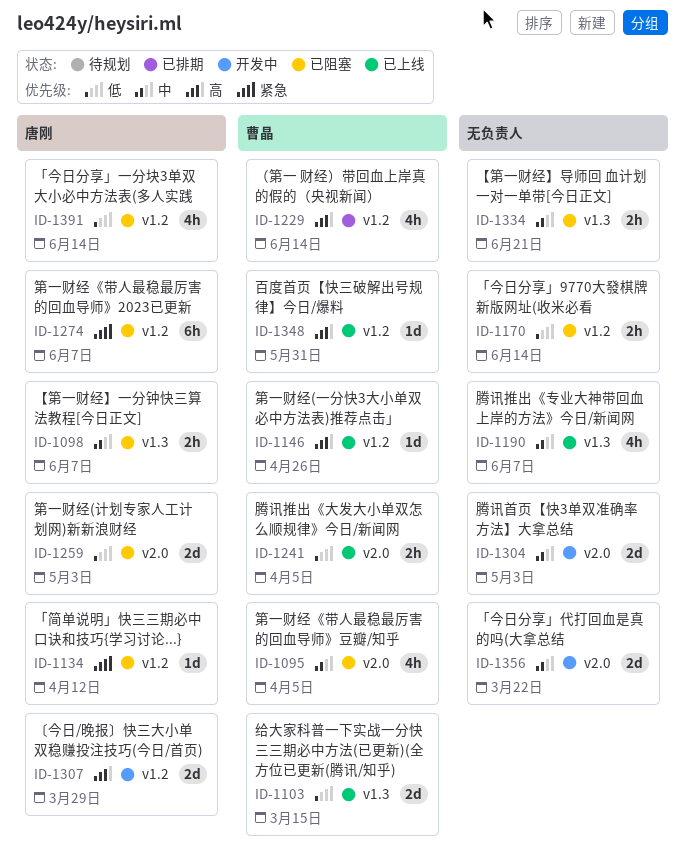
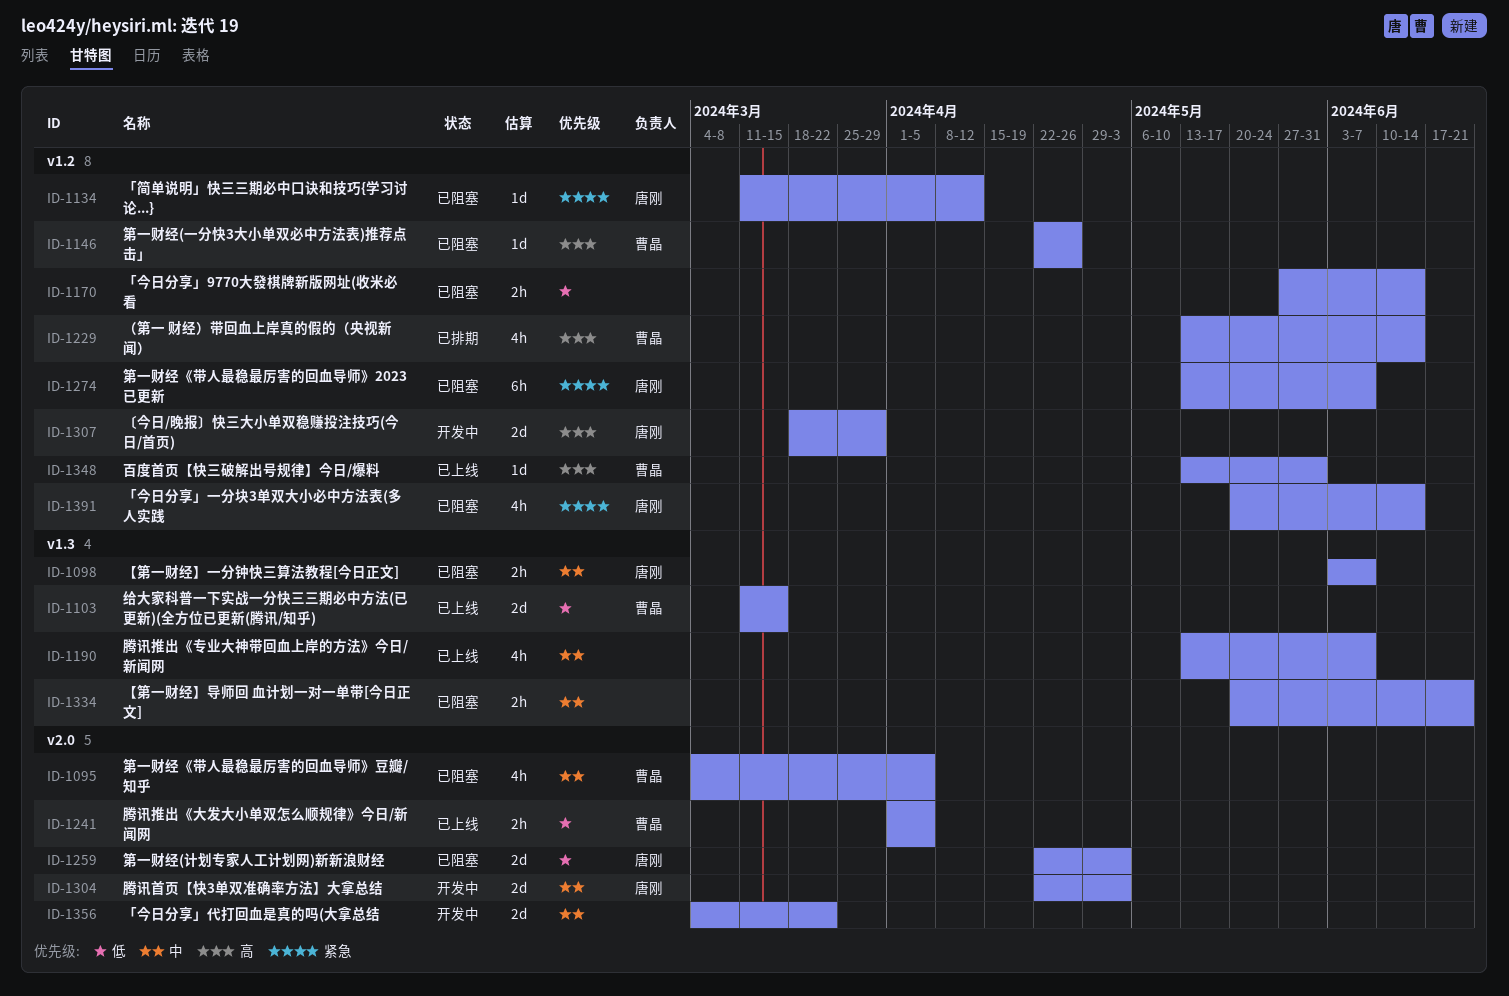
ID-1146, status: 已上线 -> 已阻塞
ID-1304, owner: none -> 唐刚
ID-1391, priority: 低 -> 紧急

